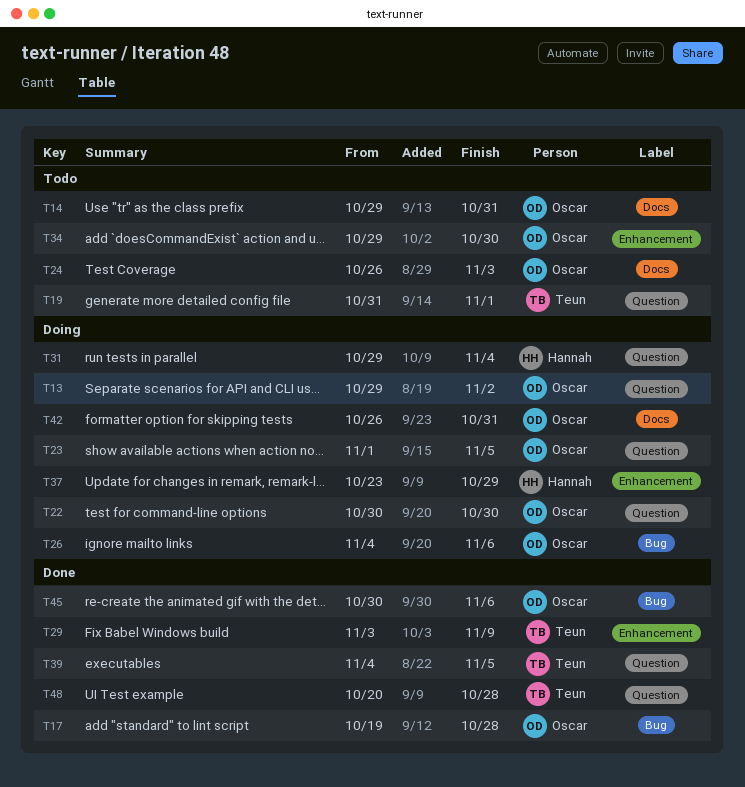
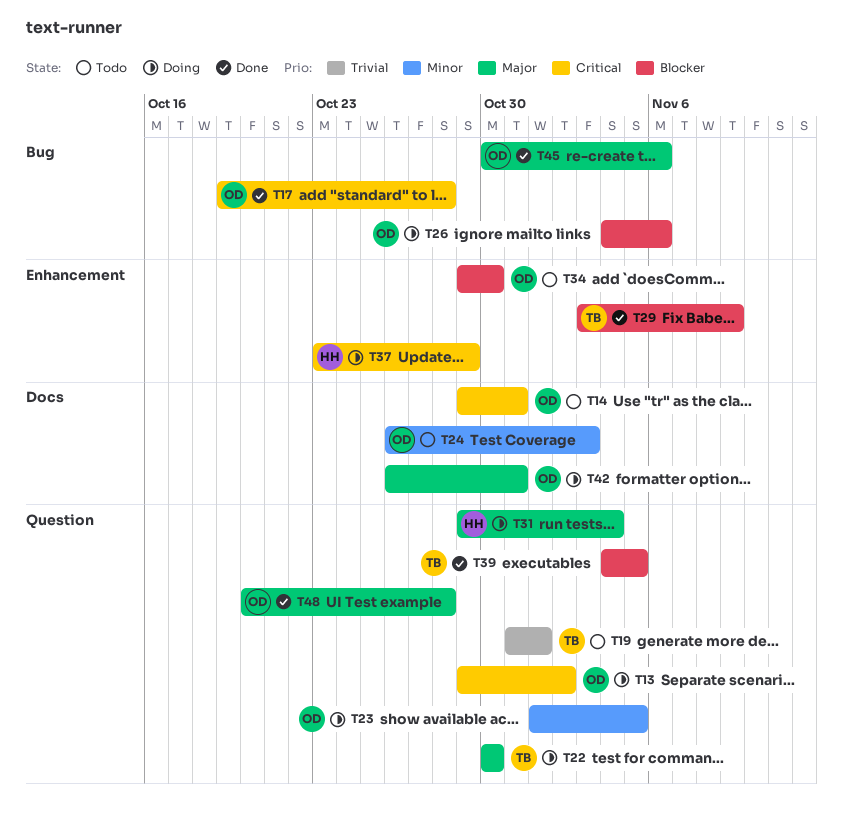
T22, owner: Oscar -> Teun
T48, owner: Teun -> Oscar

